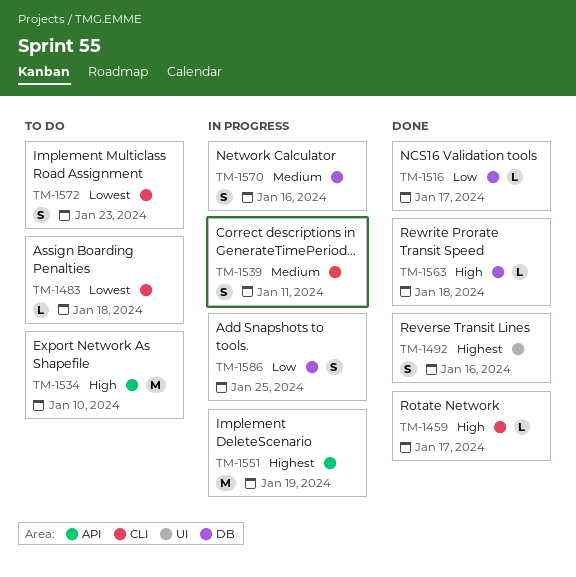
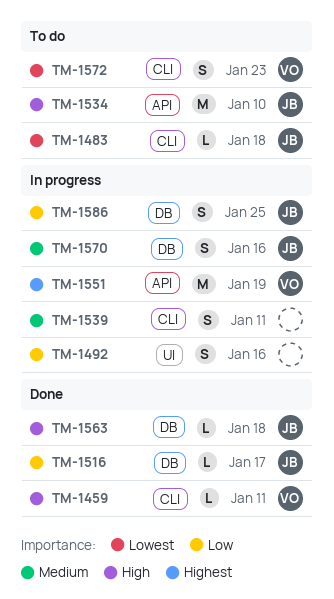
TM-1459, due: Jan 17 -> Jan 11
TM-1492, status: Done -> In progress
TM-1492, priority: Highest -> Low

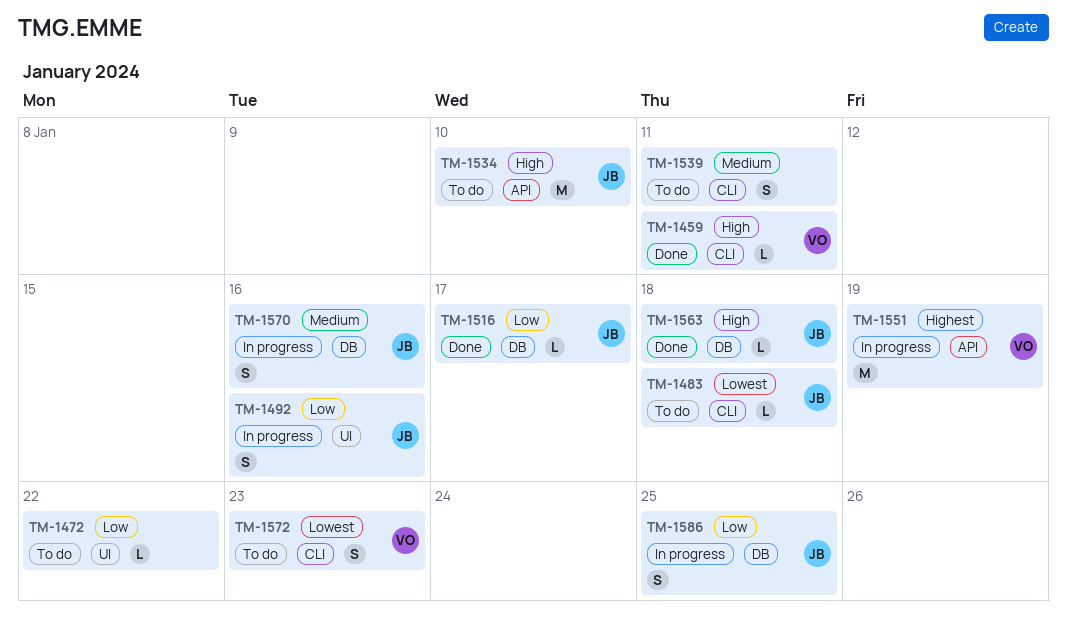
TM-1472: none -> present
TM-1492, owner: none -> JB
TM-1539, status: In progress -> To do

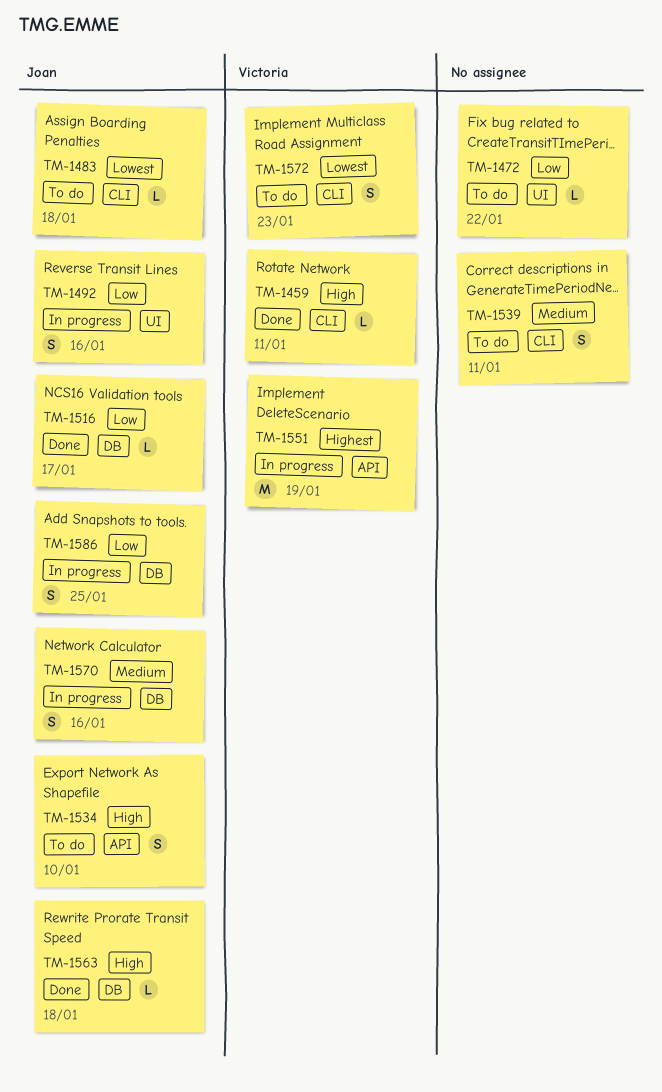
TM-1534, estimate: M -> S

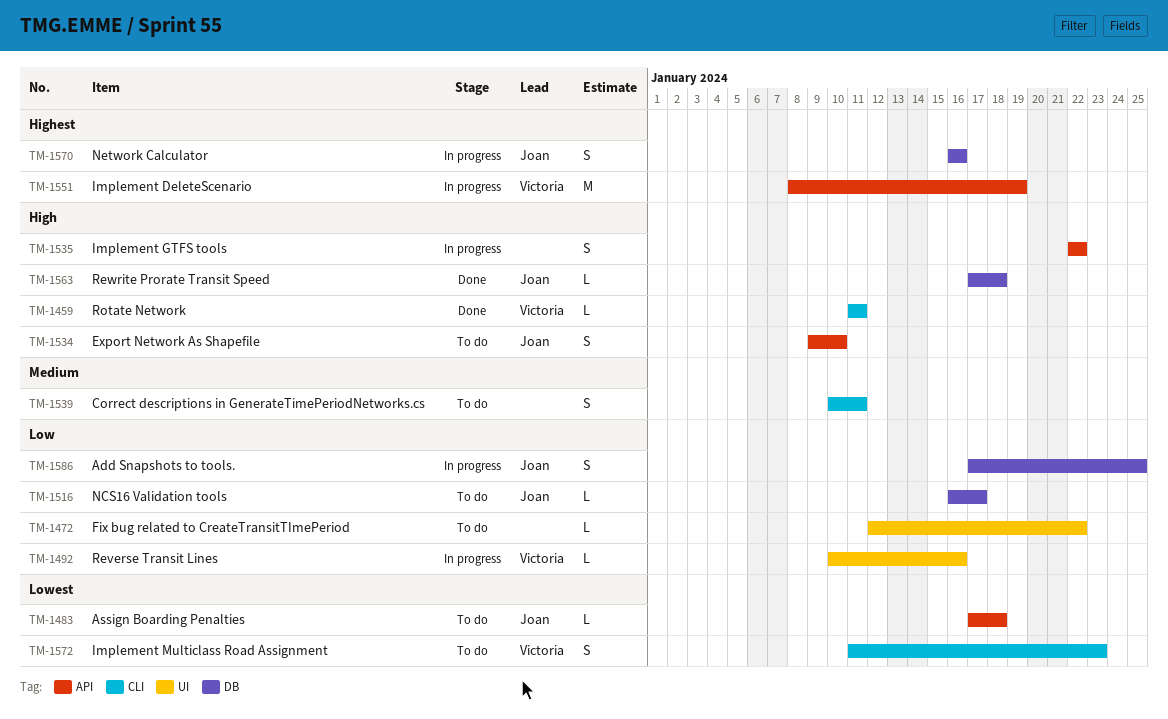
TM-1483, label: CLI -> API
TM-1492, owner: Joan -> Victoria
TM-1492, estimate: S -> L
TM-1516, status: Done -> To do
TM-1535: none -> present
TM-1570, priority: Medium -> Highest

